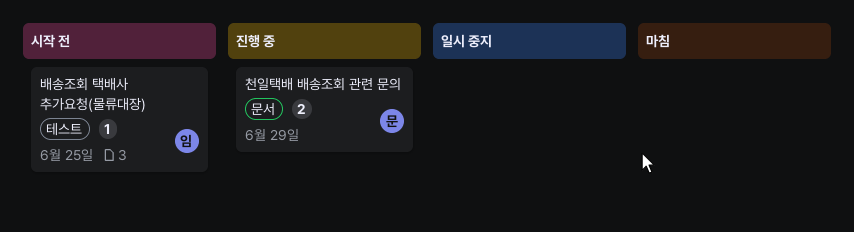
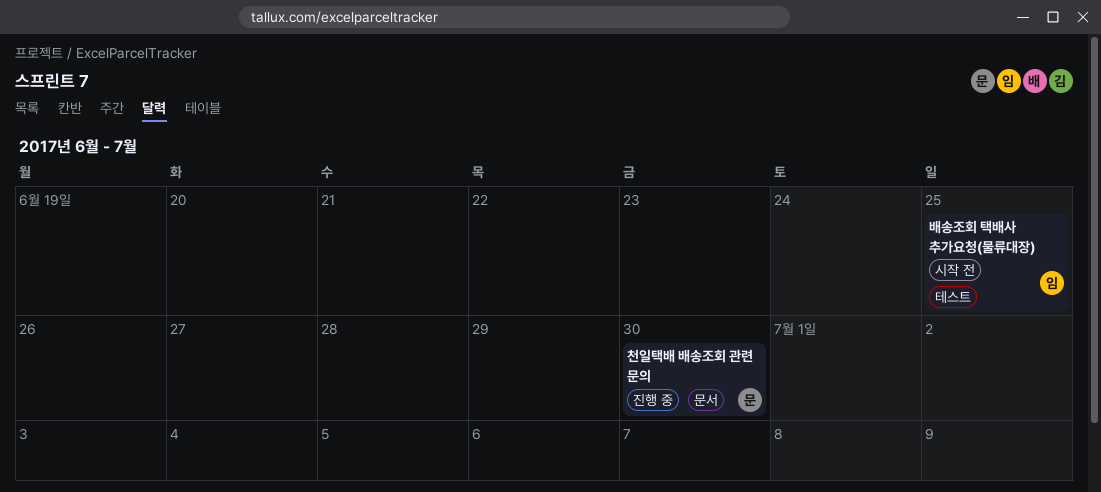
천일택배 배송조회 관련 문의, due: Jun 29 -> Jun 30

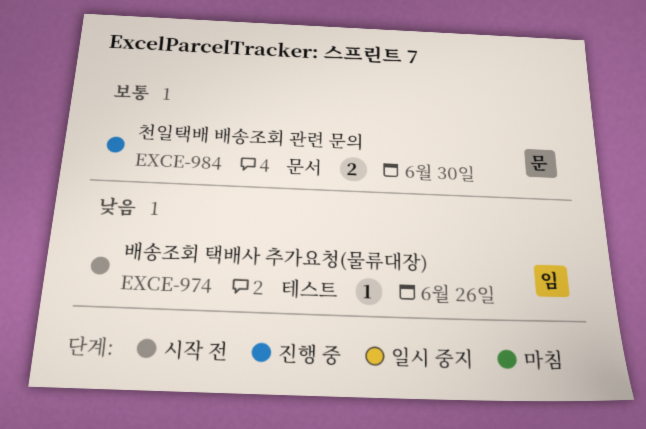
배송조회 택배사 추가요청(물류대장), due: Jun 25 -> Jun 26

